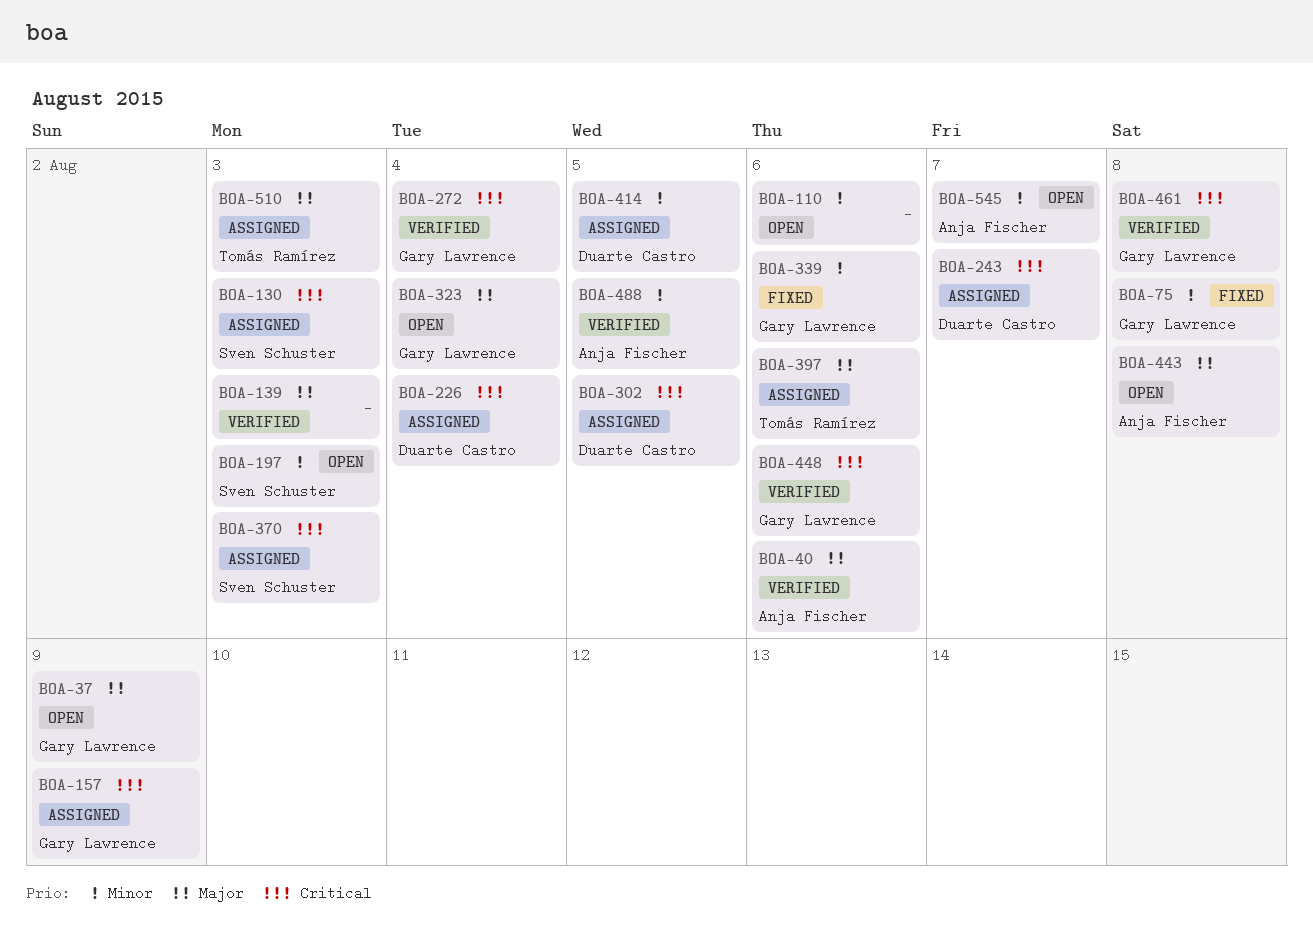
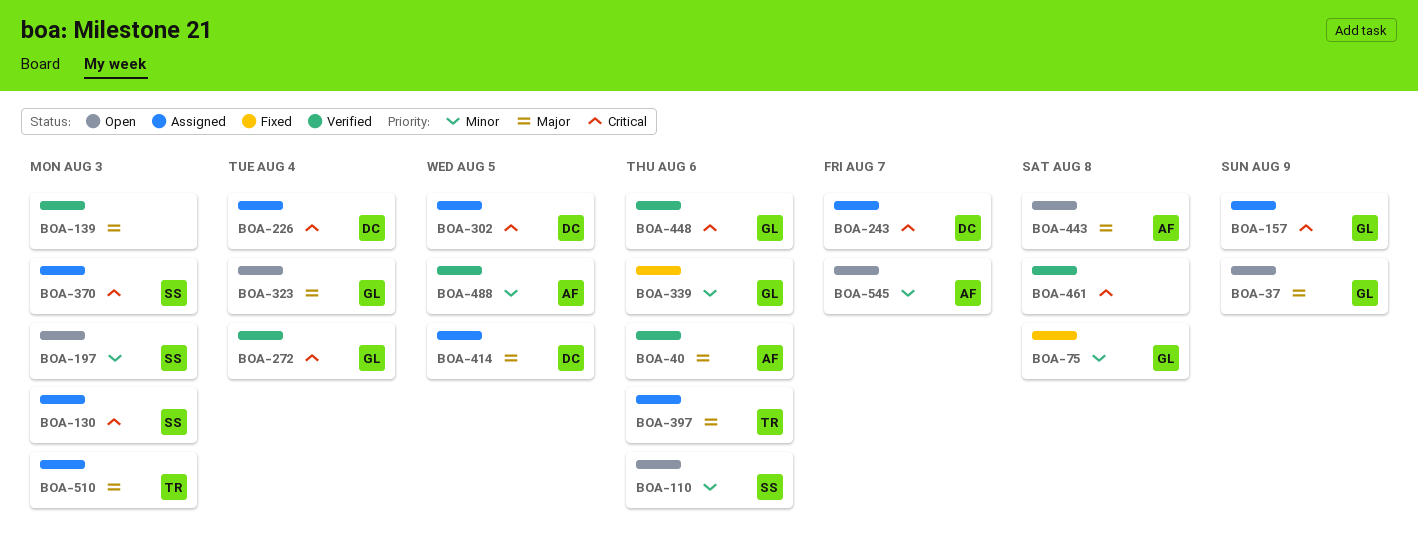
BOA-110, owner: none -> Sven Schuster
BOA-414, priority: Minor -> Major
BOA-461, owner: Gary Lawrence -> none

